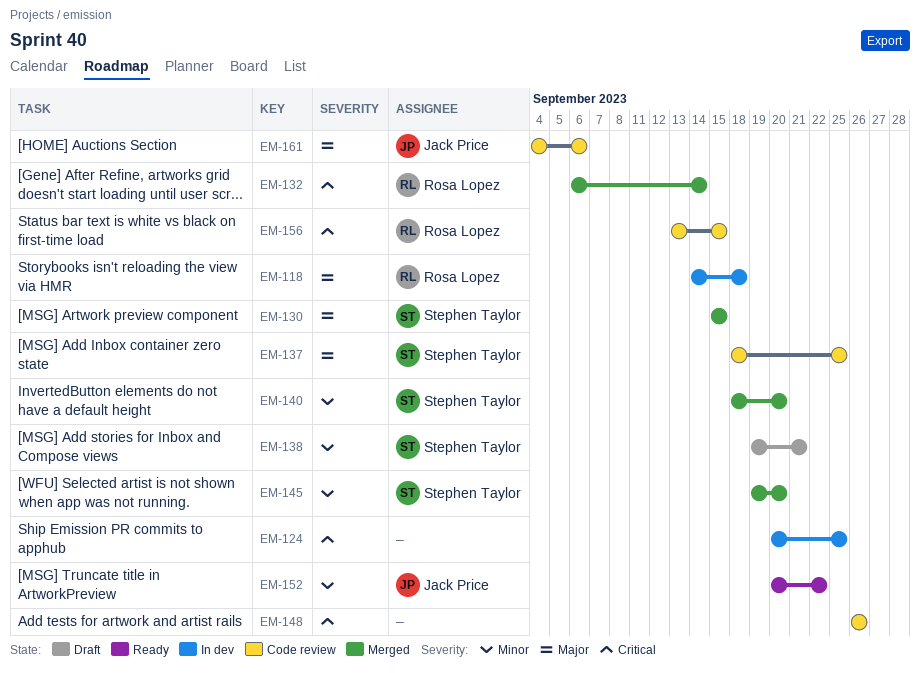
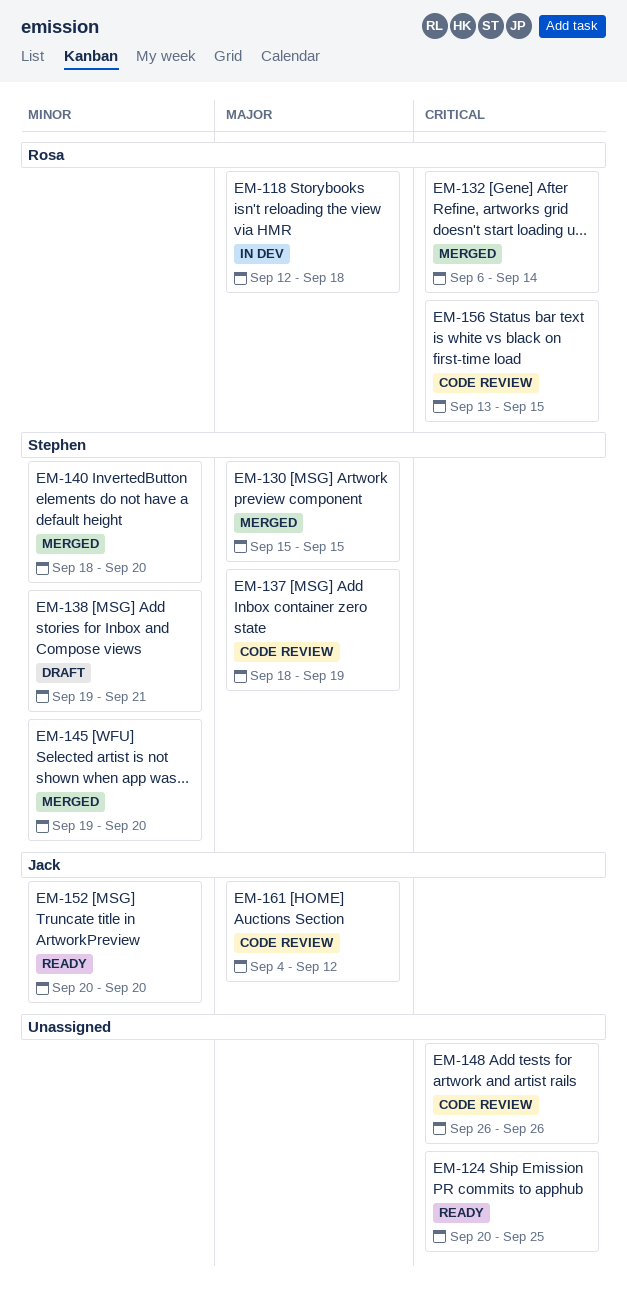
EM-118, start: Sep 14 -> Sep 12
EM-124, status: In dev -> Ready
EM-137, due: Sep 25 -> Sep 19
EM-152, due: Sep 22 -> Sep 20
EM-161, due: Sep 6 -> Sep 12

